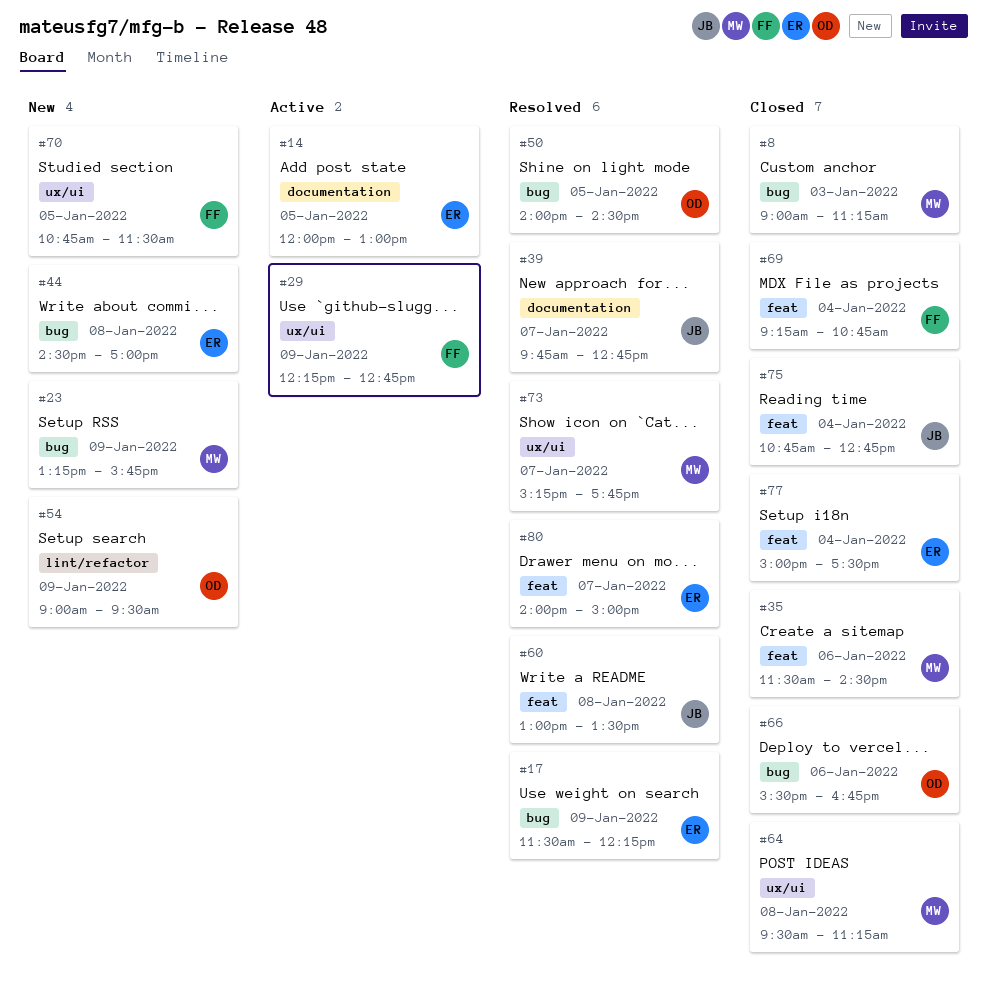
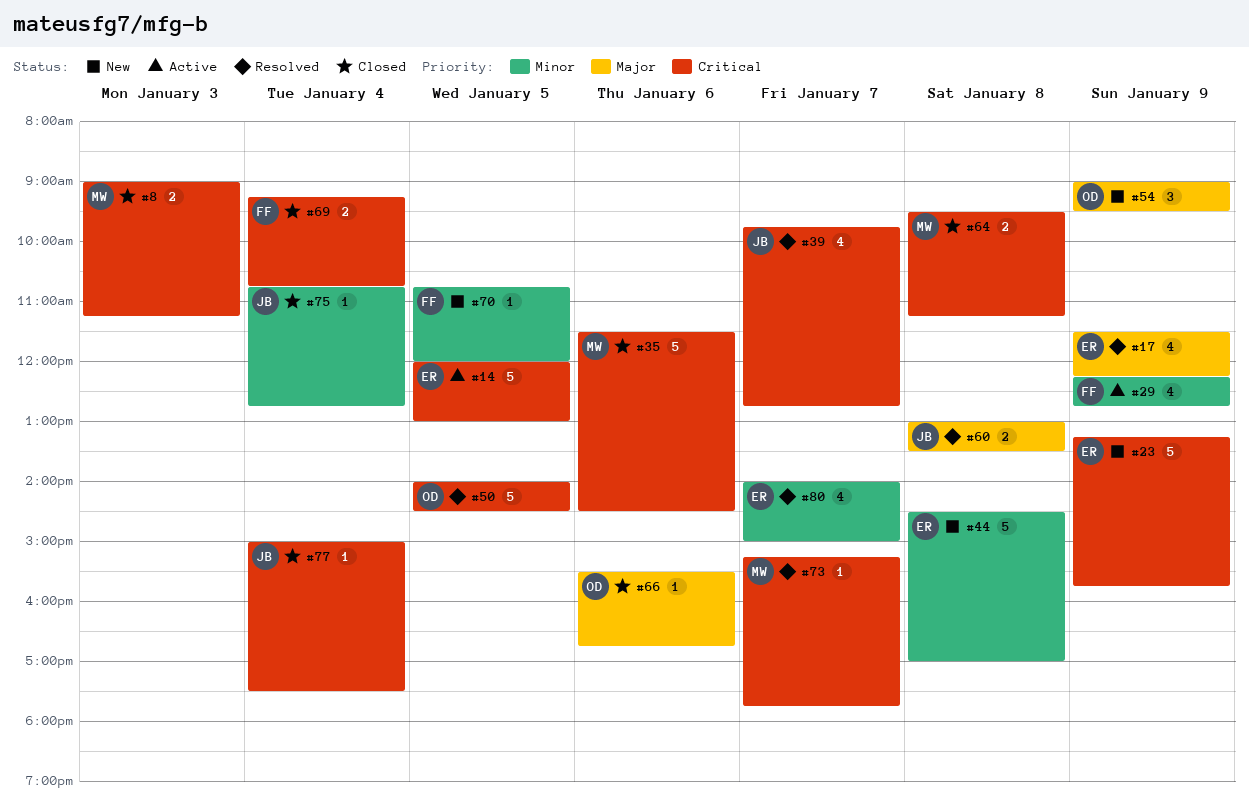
#23, owner: MW -> ER
#70, ends: 11:30 -> 12:00
#77, owner: ER -> JB

